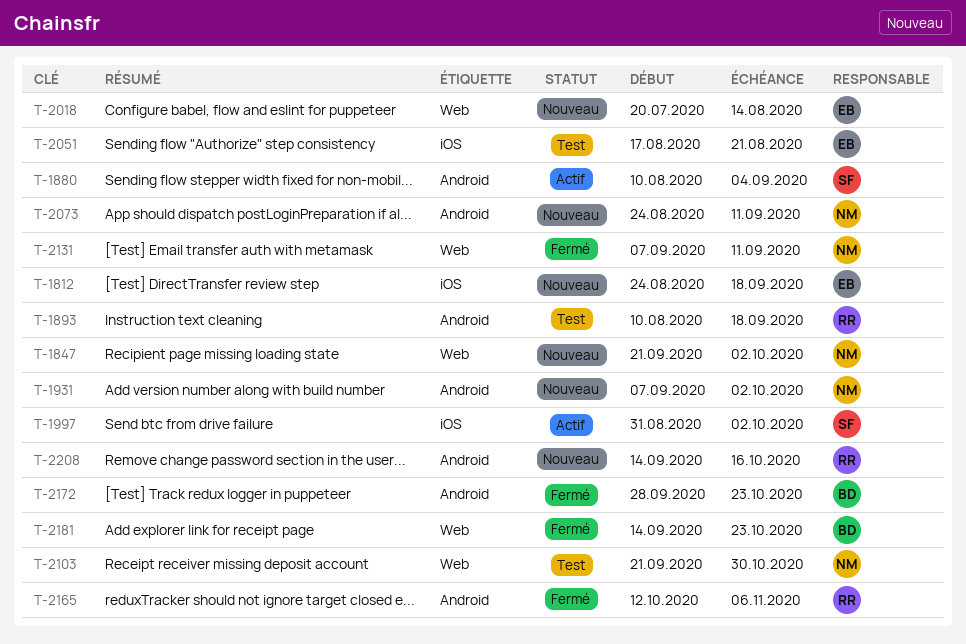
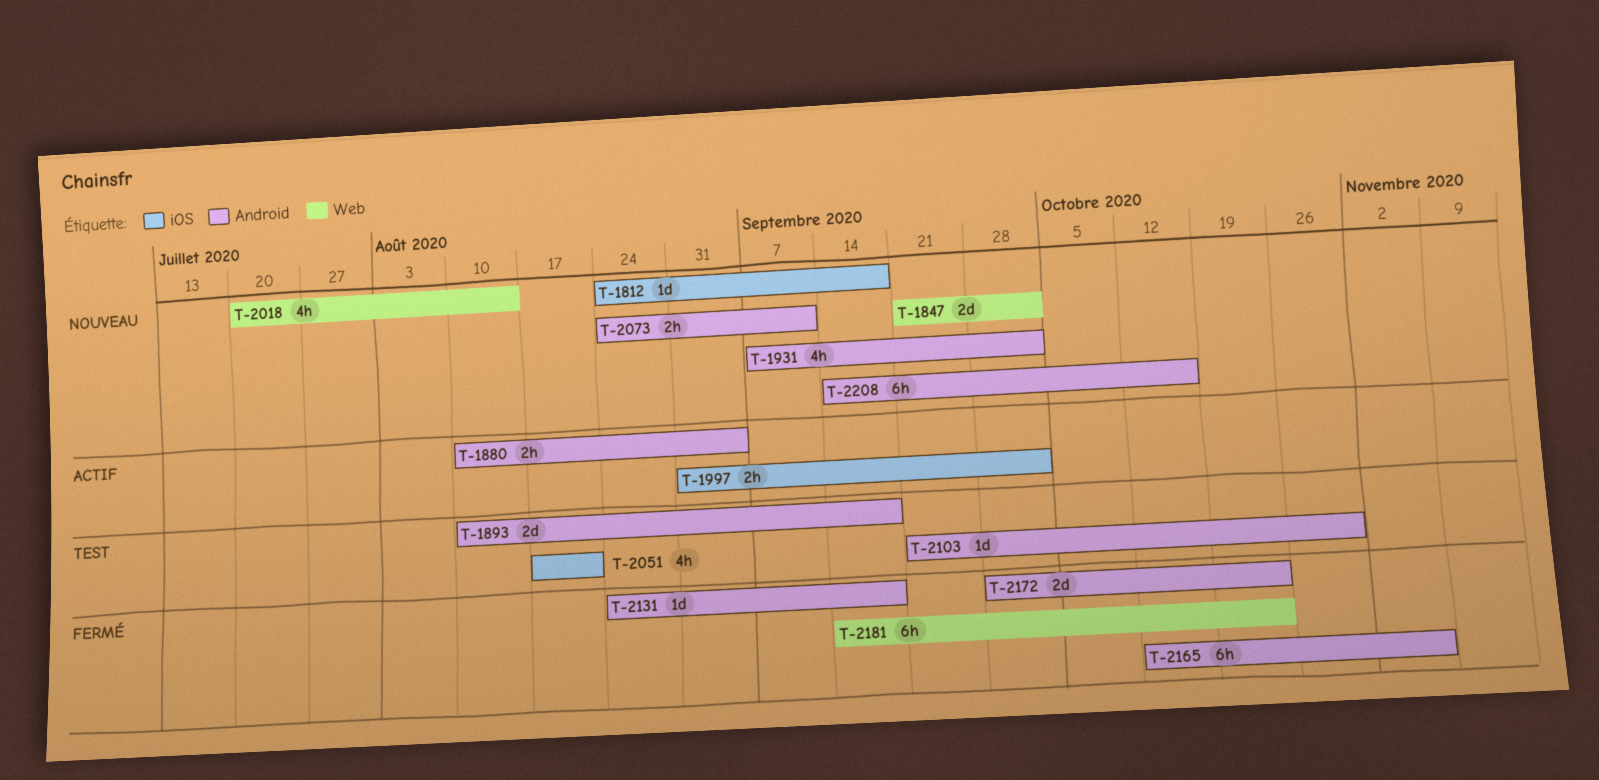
T-2103, label: Web -> Android
T-2131, label: Web -> Android
T-2131, start: Sep 7 -> Aug 24
T-2131, due: Sep 11 -> Sep 18

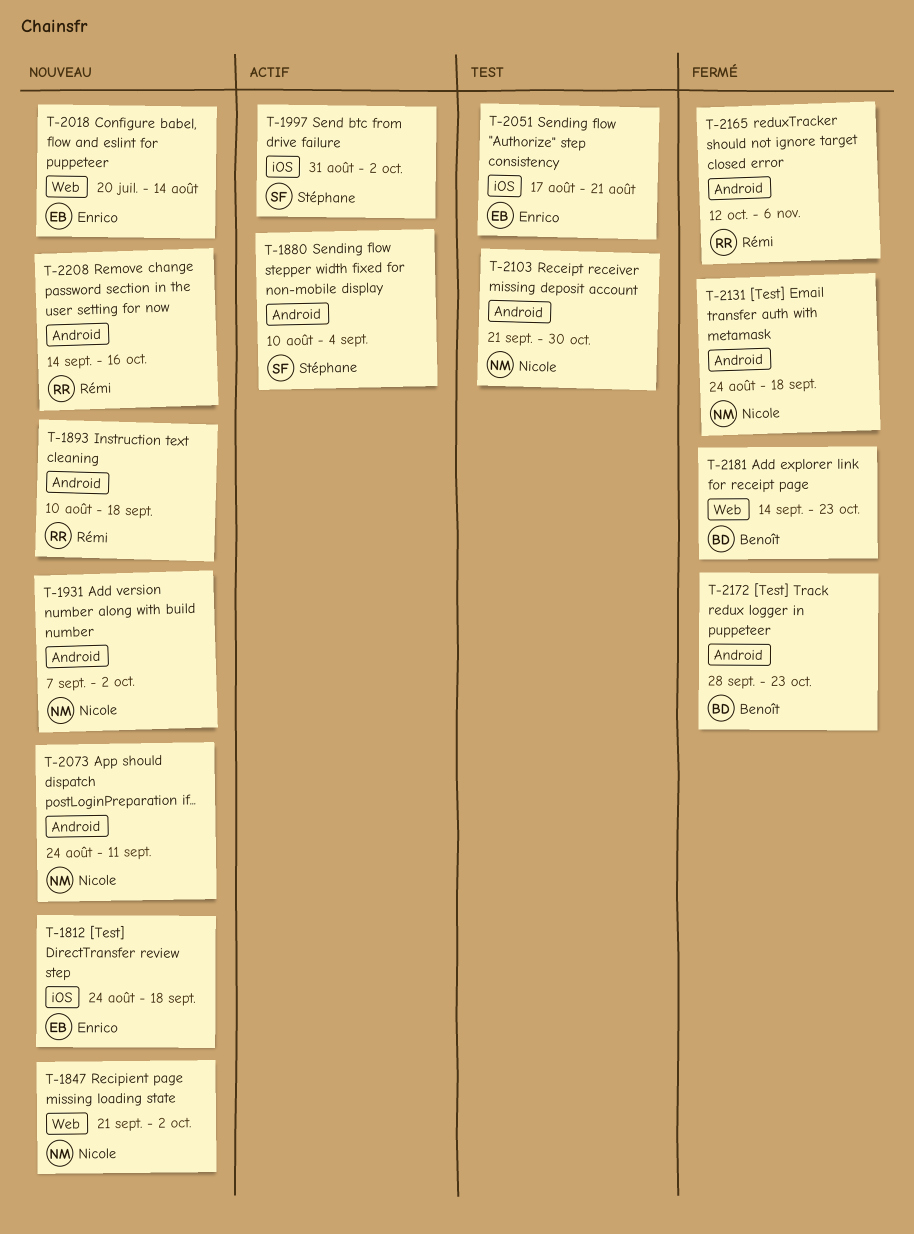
T-1893, status: Test -> Nouveau

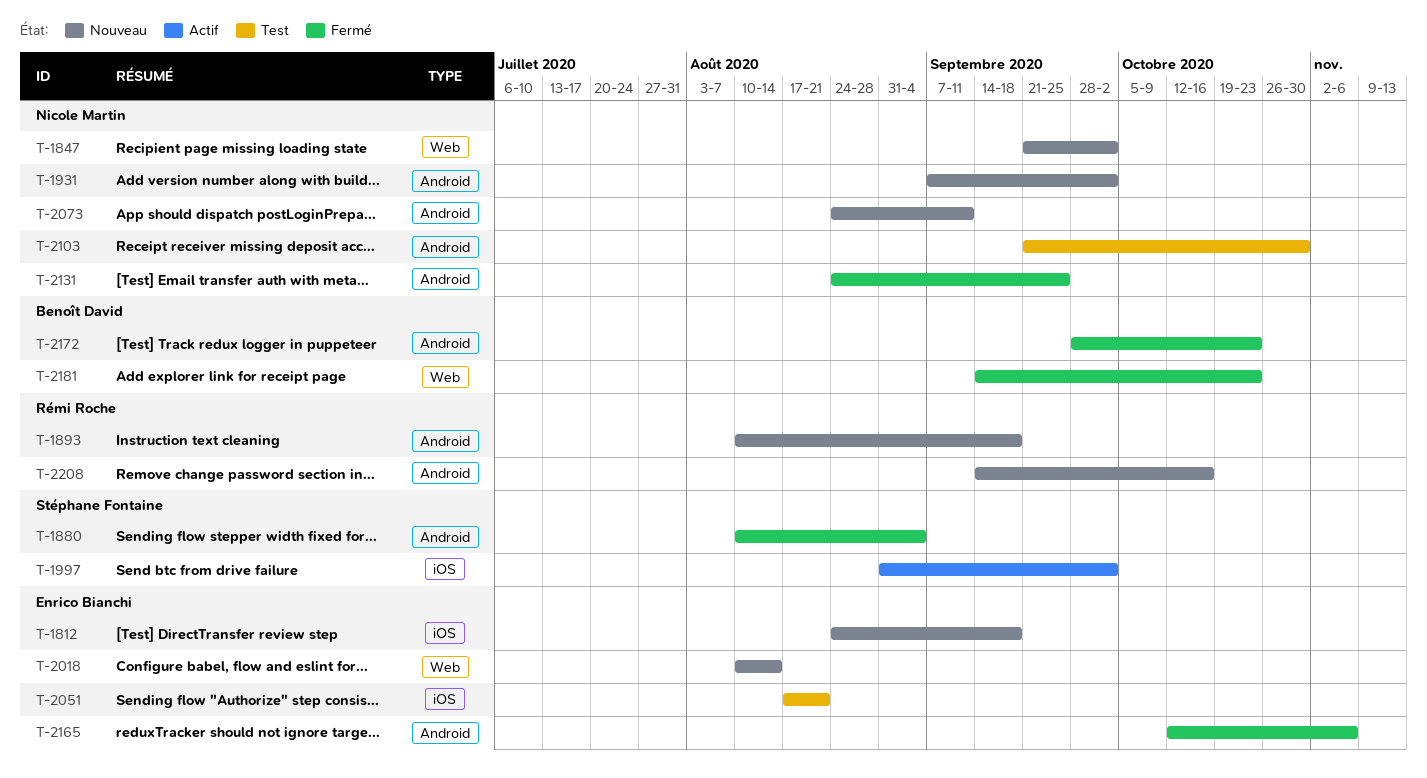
T-1880, status: Actif -> Fermé
T-2018, start: Jul 20 -> Aug 10
T-2131, due: Sep 18 -> Sep 25
T-2165, owner: Rémi Roche -> Enrico Bianchi

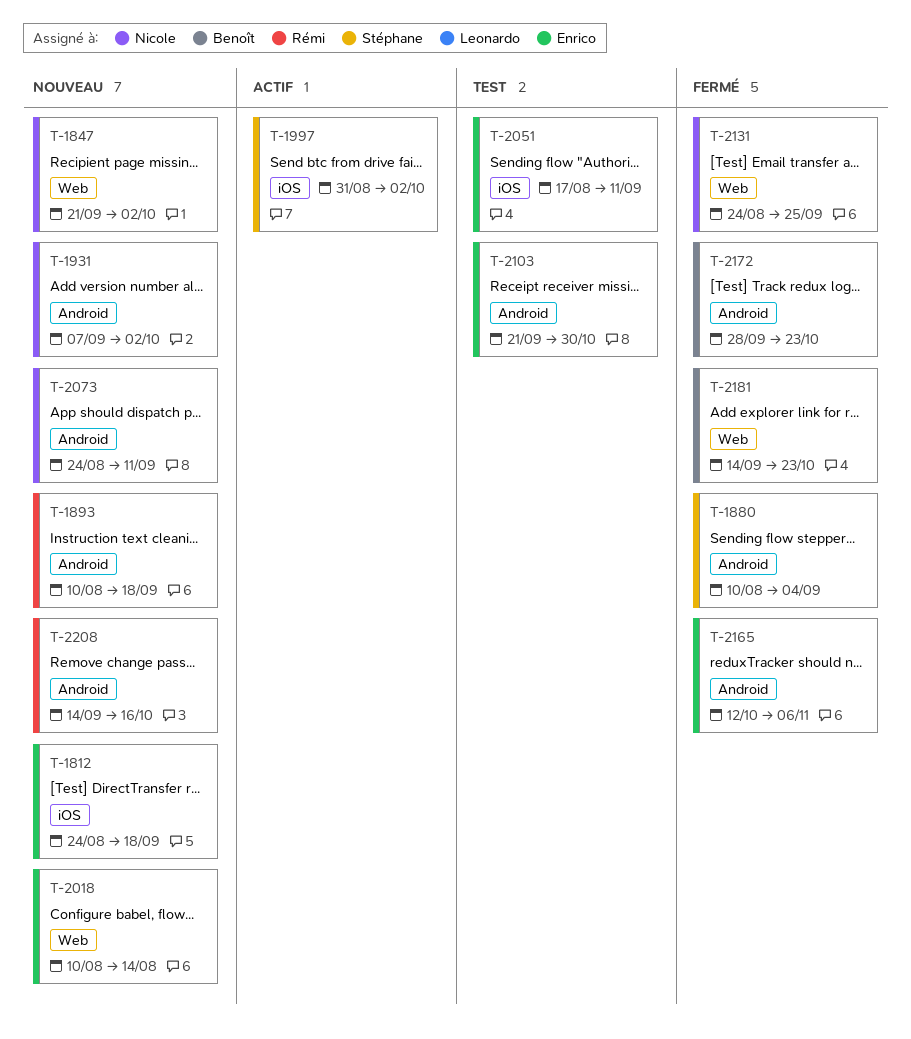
T-2051, due: Aug 21 -> Sep 11
T-2103, owner: Nicole Martin -> Enrico Bianchi
T-2131, label: Android -> Web

